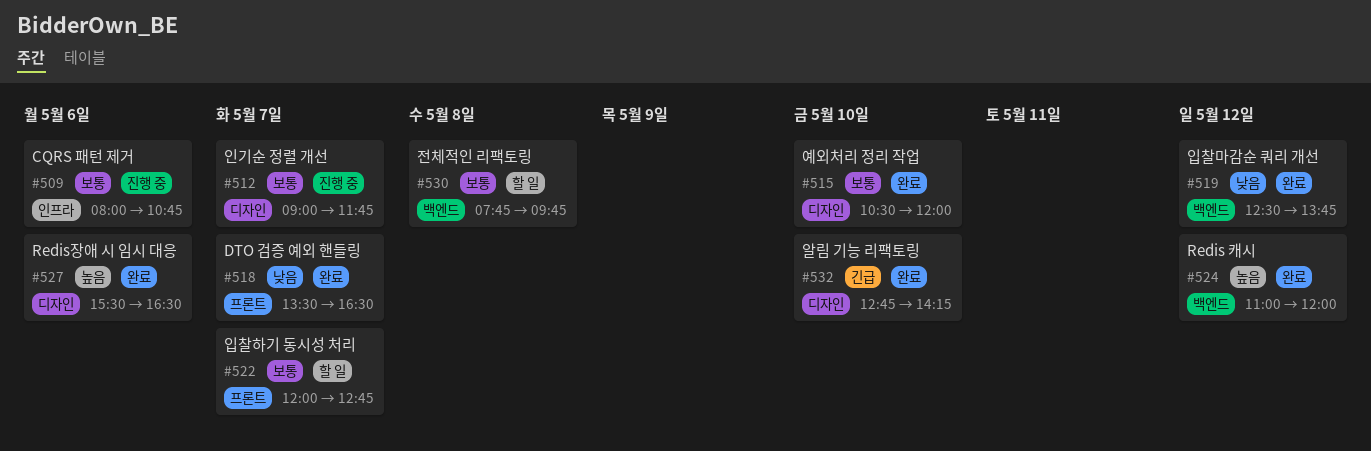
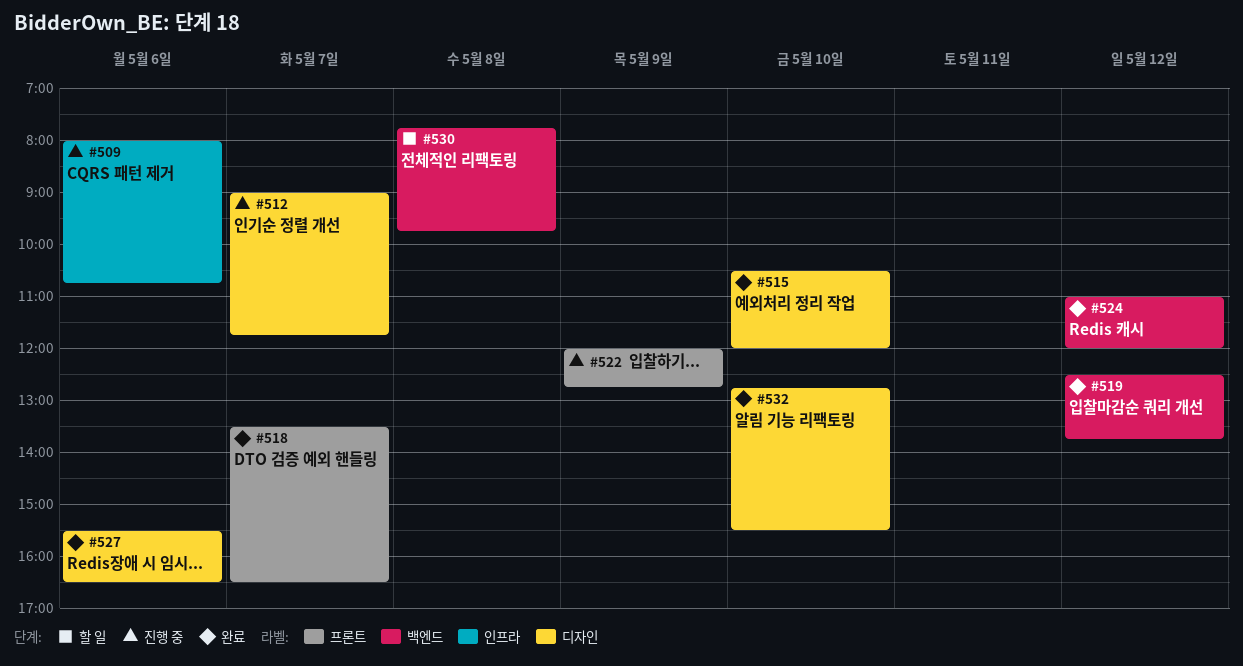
#522, status: 할 일 -> 진행 중
#522, day: May 7 -> May 9
#532, ends: 14:15 -> 15:30

